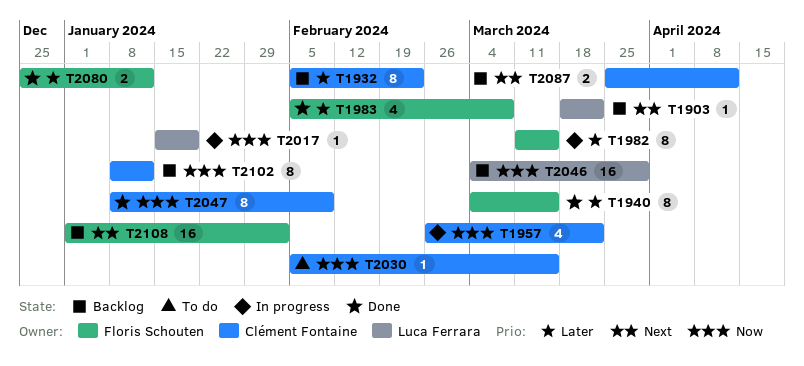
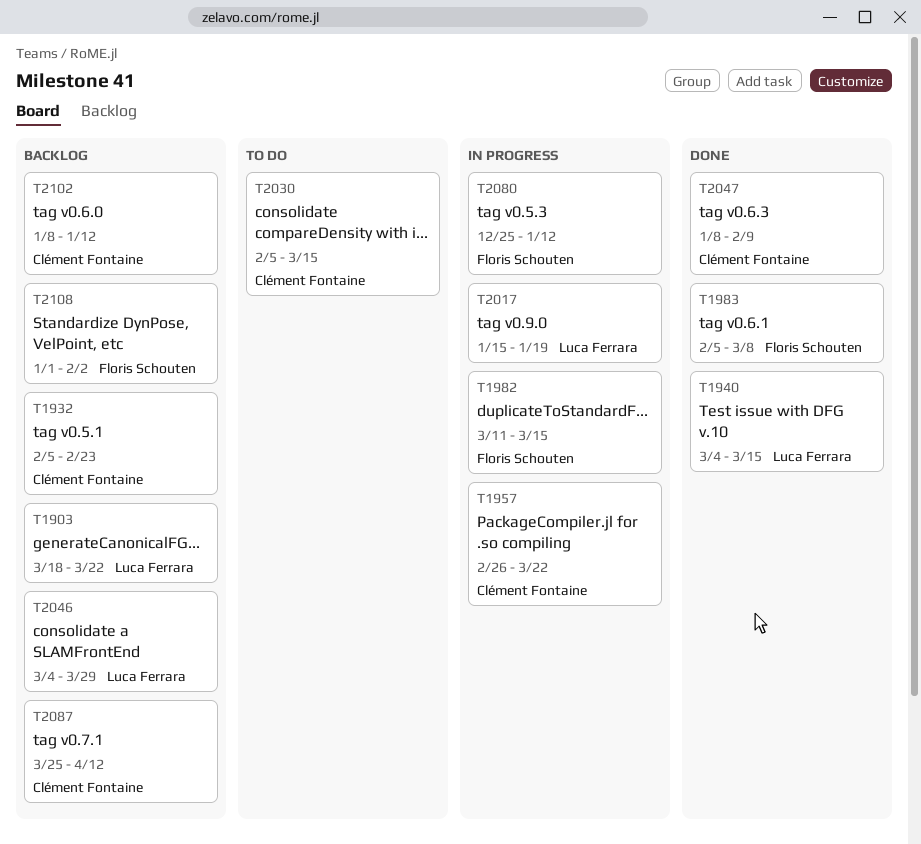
T1940, owner: Floris Schouten -> Luca Ferrara
T2080, status: Done -> In progress

